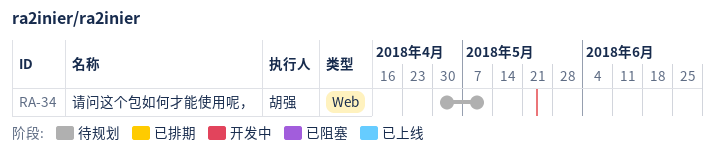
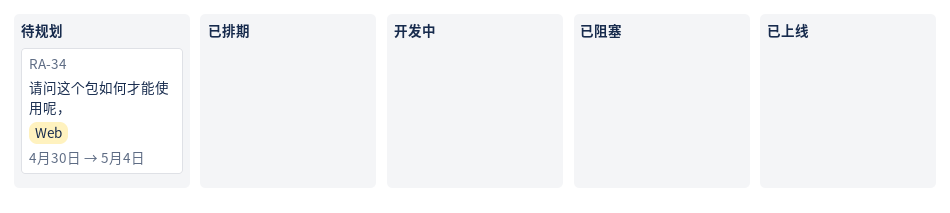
RA-34, due: May 11 -> May 4

